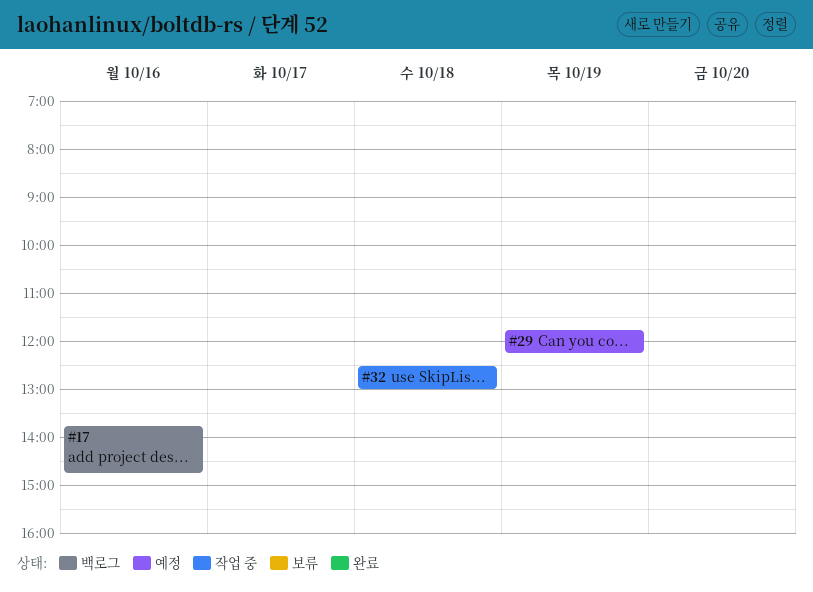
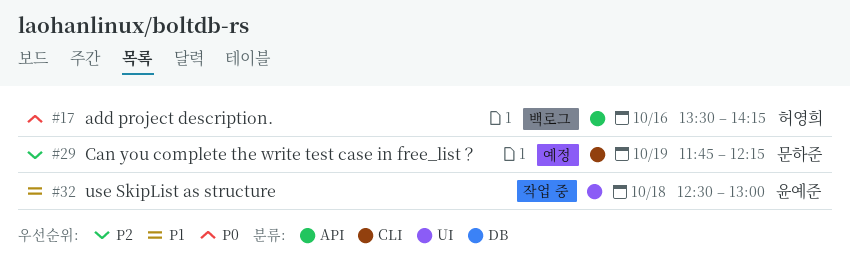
#17, begins: 13:45 -> 13:30
#17, ends: 14:45 -> 14:15

